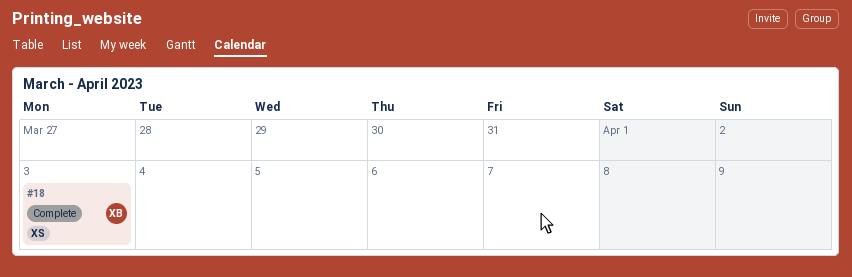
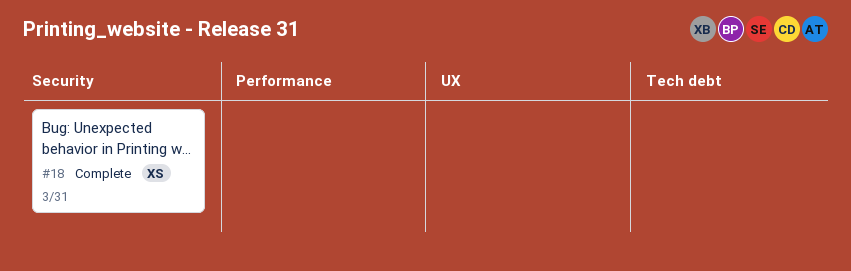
#18, due: Apr 3 -> Mar 31

